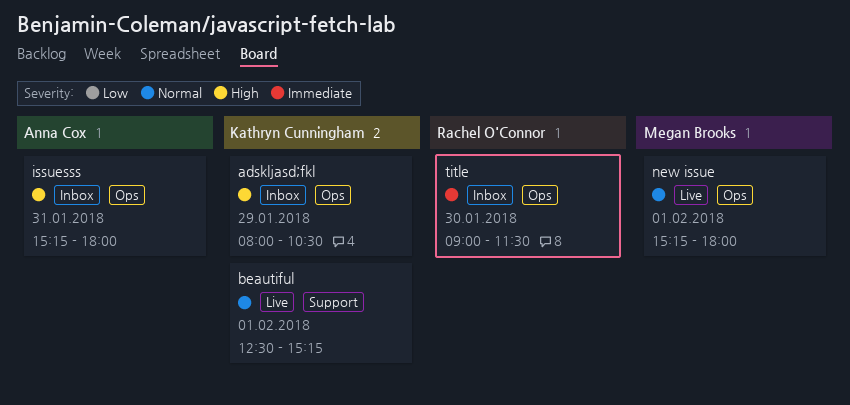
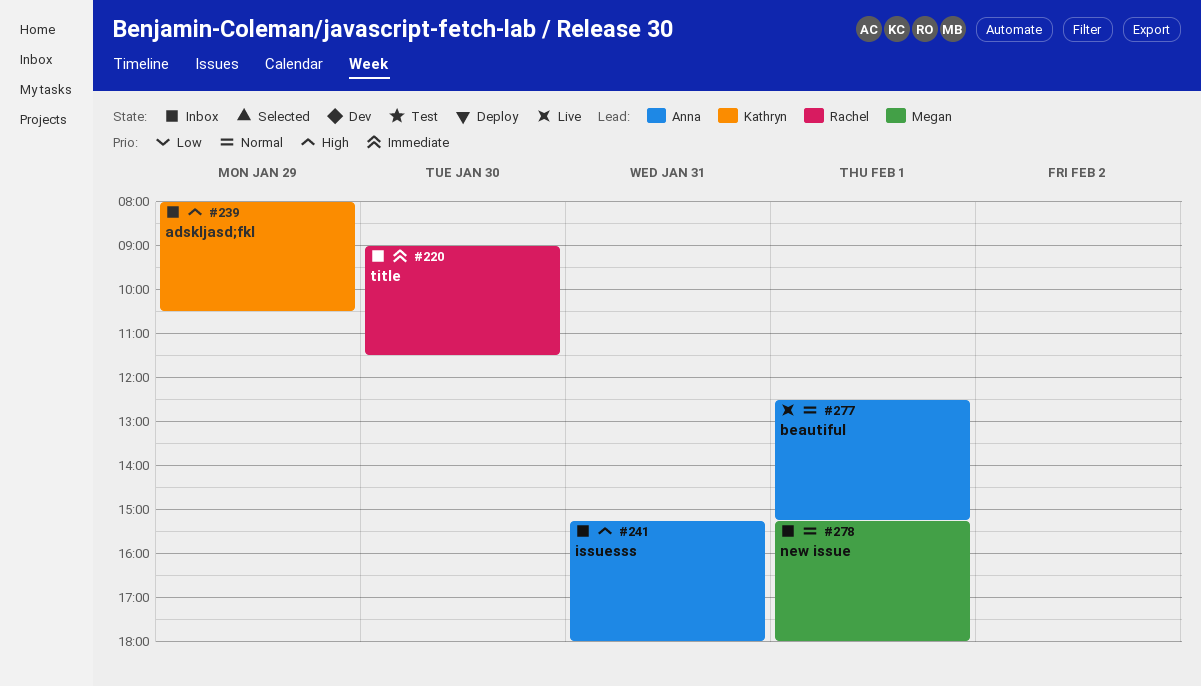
beautiful, owner: Kathryn Cunningham -> Anna Cox
new issue, status: Live -> Inbox

